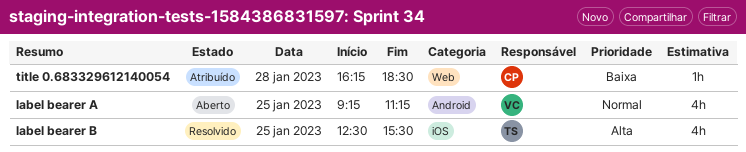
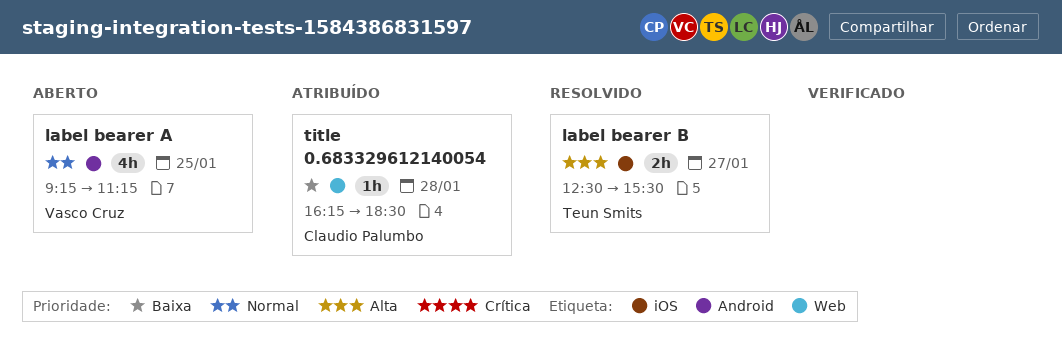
label bearer B, estimate: 4h -> 2h
label bearer B, day: Jan 25 -> Jan 27

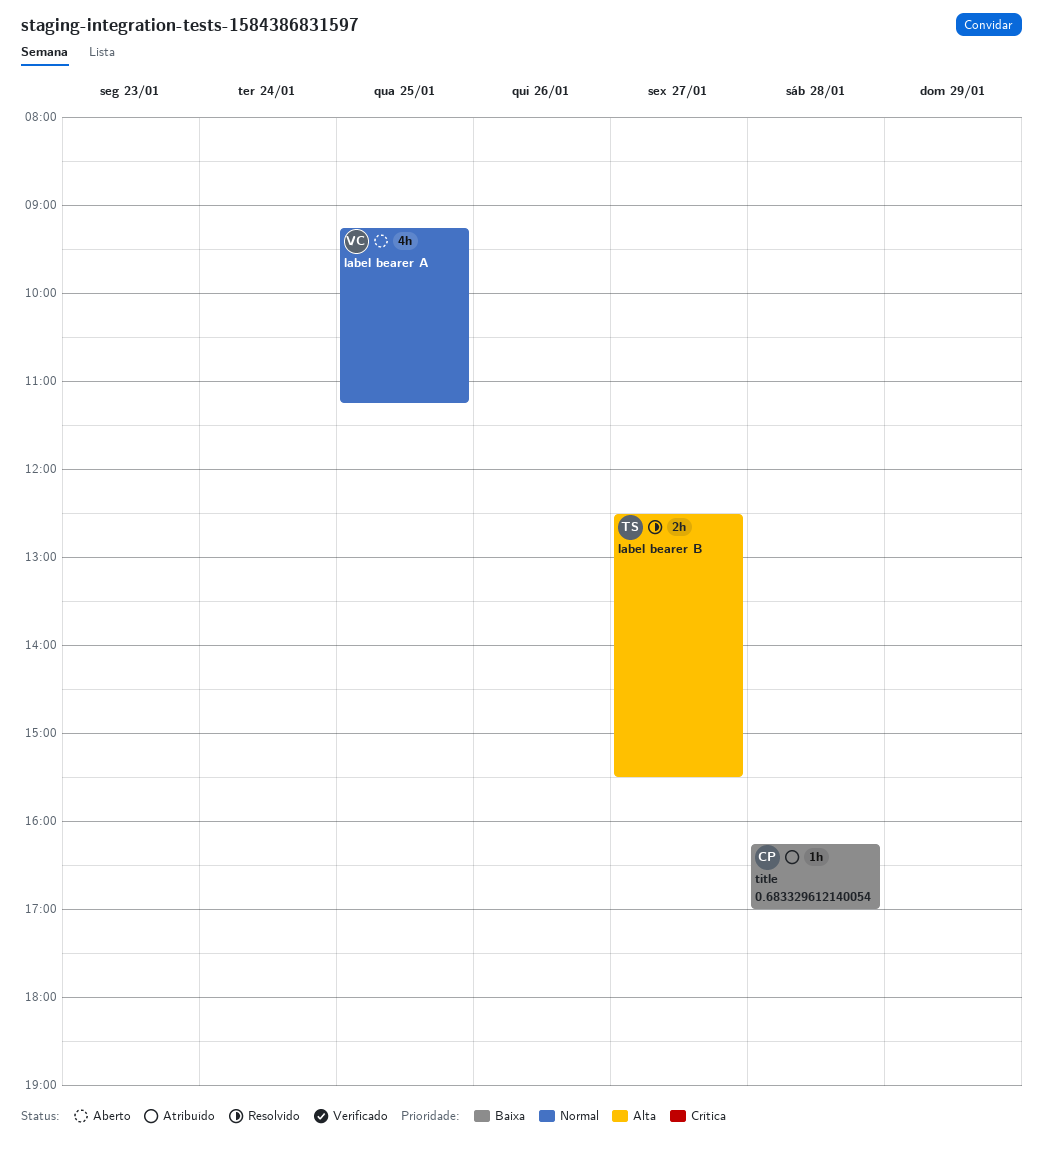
title 0.683329612140054, ends: 18:30 -> 17:00

